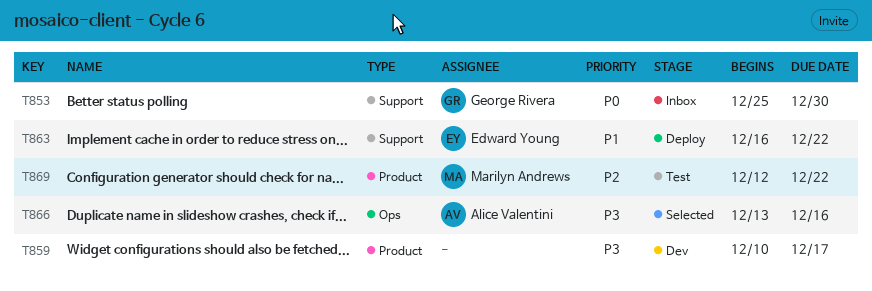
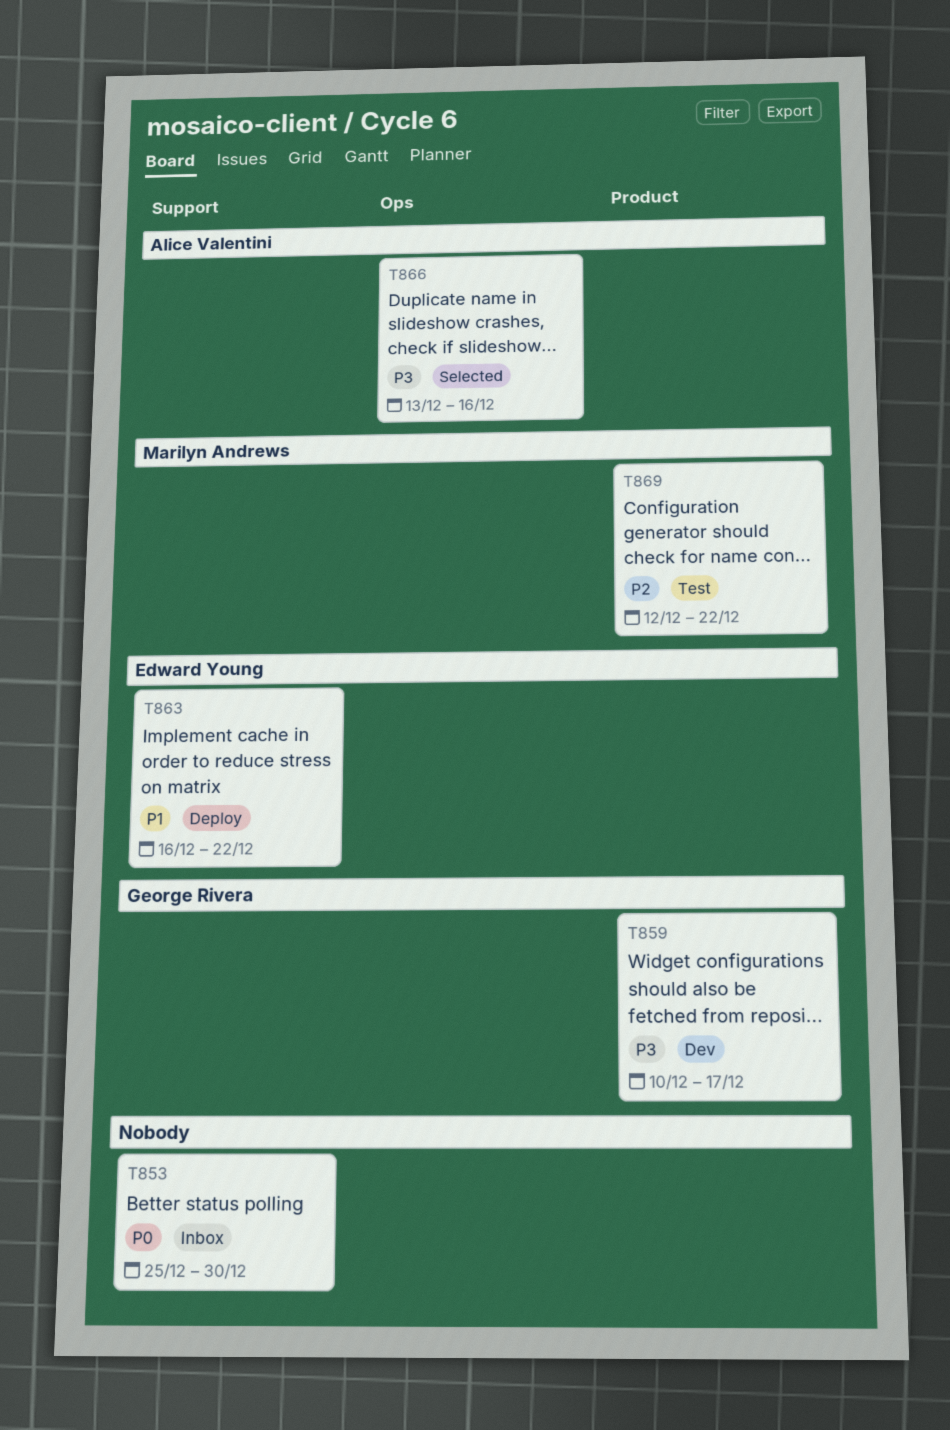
T853, owner: George Rivera -> none
T859, owner: none -> George Rivera

